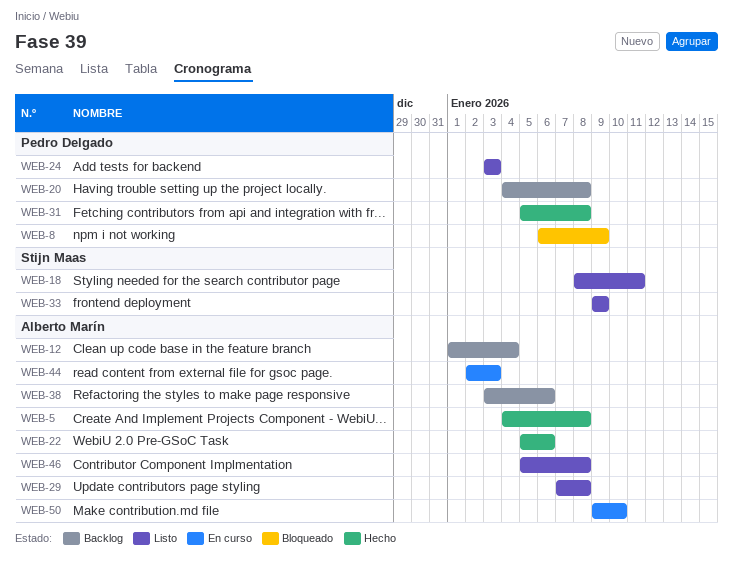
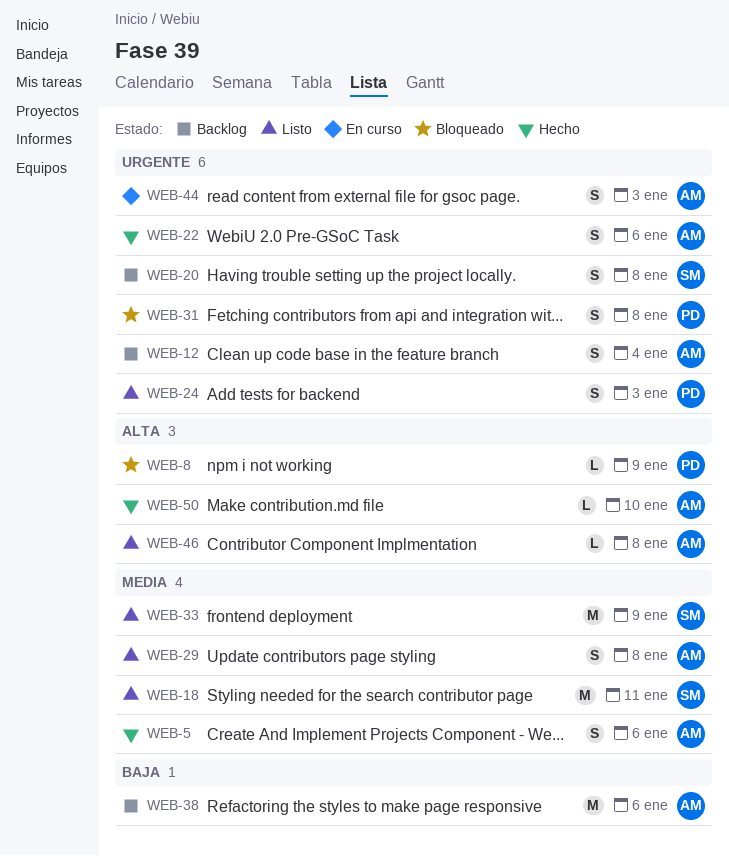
WEB-5, due: Jan 8 -> Jan 6
WEB-20, owner: Pedro Delgado -> Stijn Maas
WEB-31, status: Hecho -> Bloqueado
WEB-50, status: En curso -> Hecho

